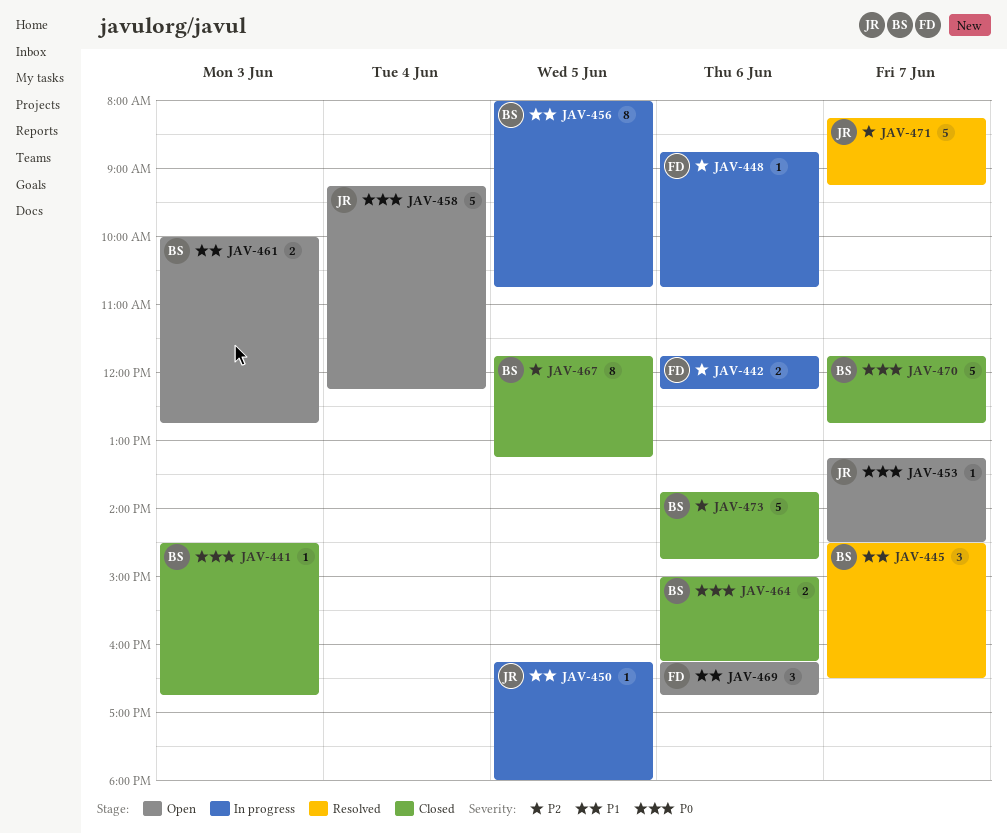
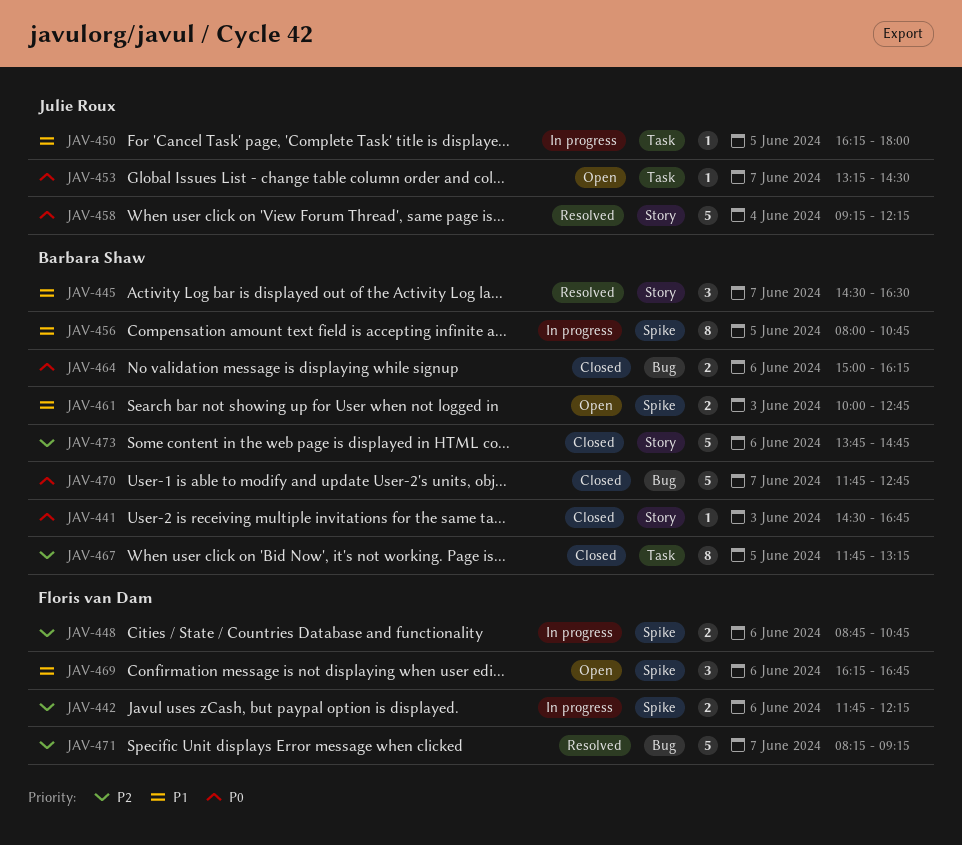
JAV-448, estimate: 1 -> 2
JAV-458, status: Open -> Resolved
JAV-471, owner: Julie Roux -> Floris van Dam

